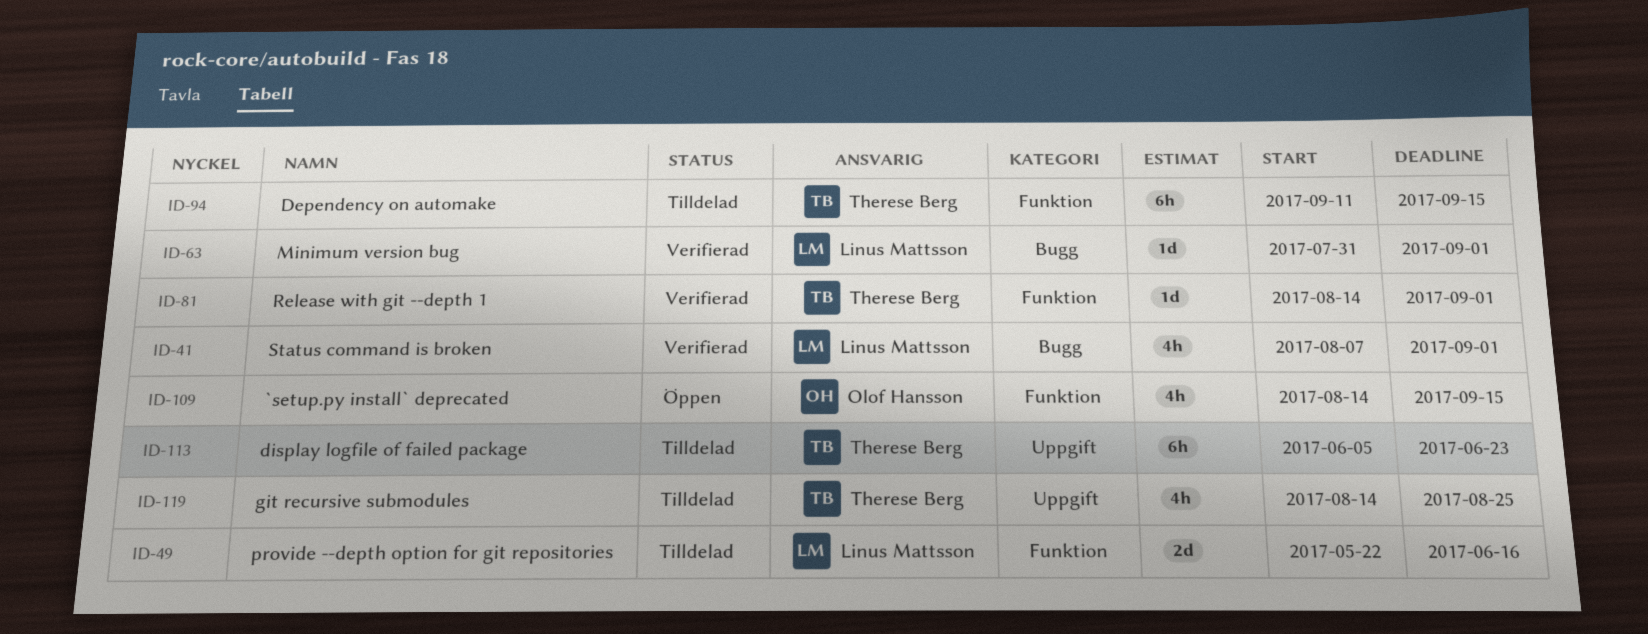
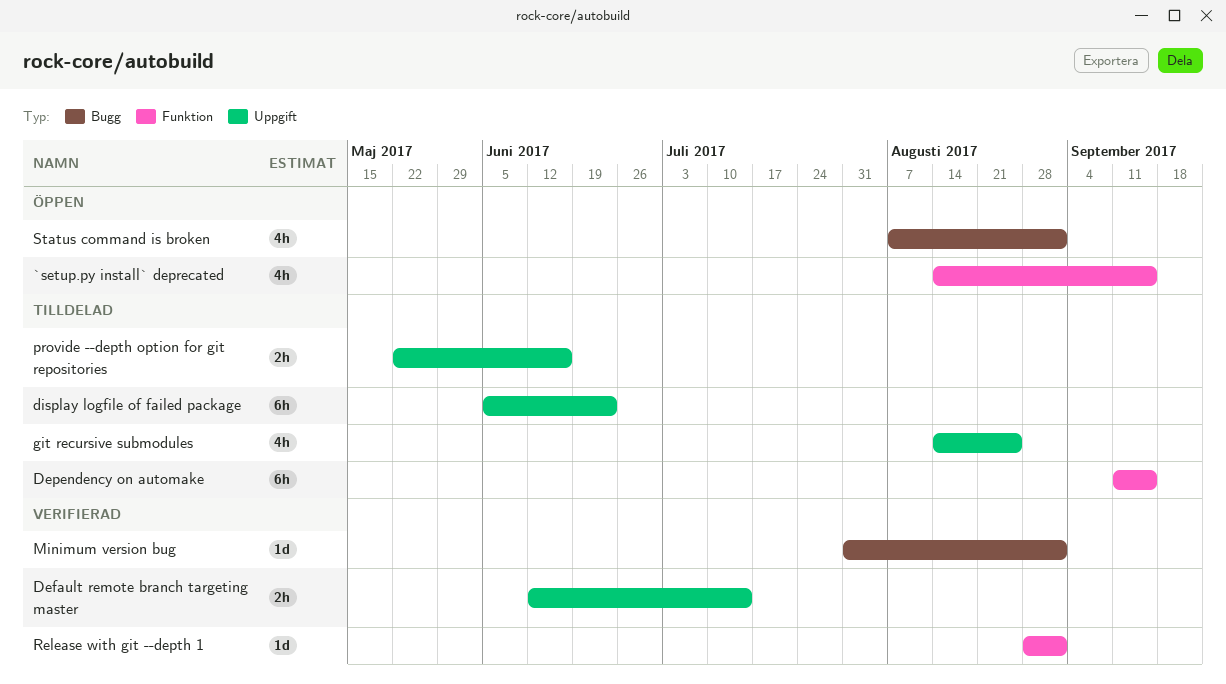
Default remote branch targeting master: none -> present
provide --depth option for git repositories, label: Funktion -> Uppgift
provide --depth option for git repositories, estimate: 2d -> 2h
Release with git --depth 1, start: Aug 14 -> Aug 28
Status command is broken, status: Verifierad -> Öppen

